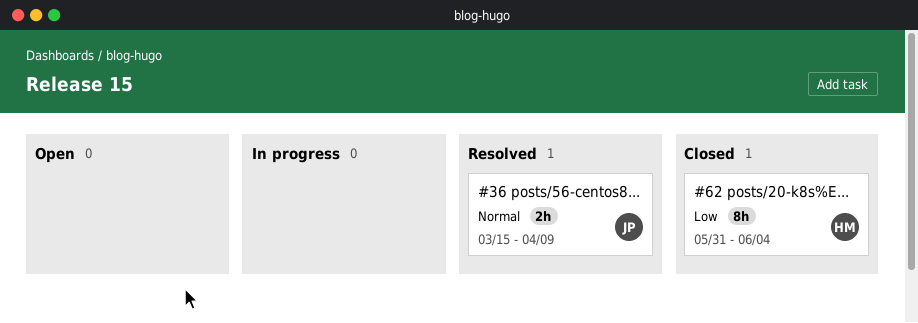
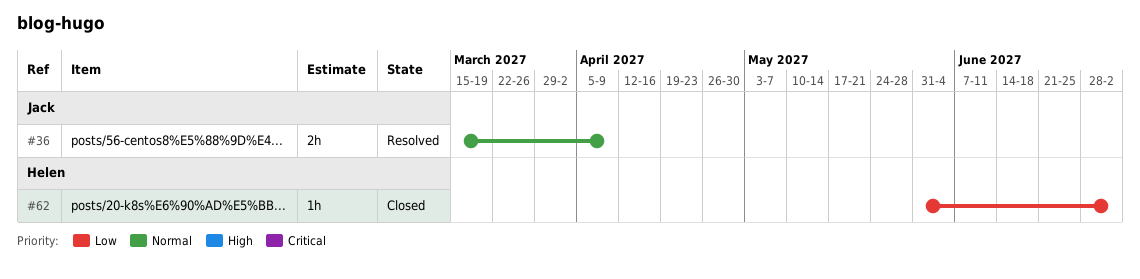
#62, estimate: 8h -> 1h
#62, due: Jun 4 -> Jul 2

